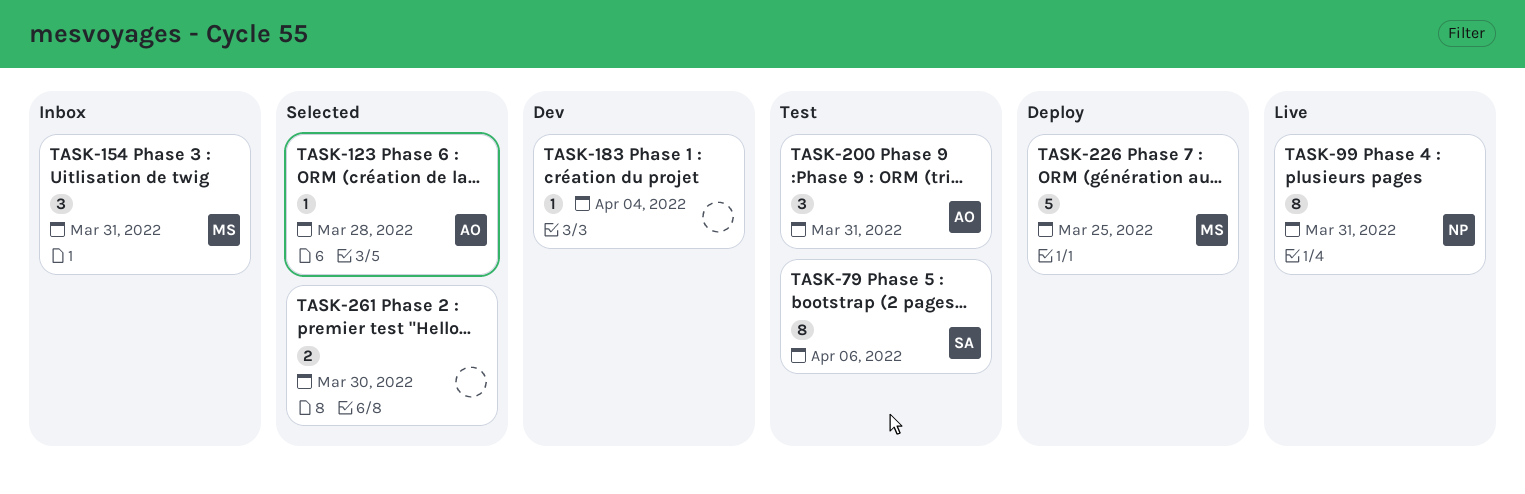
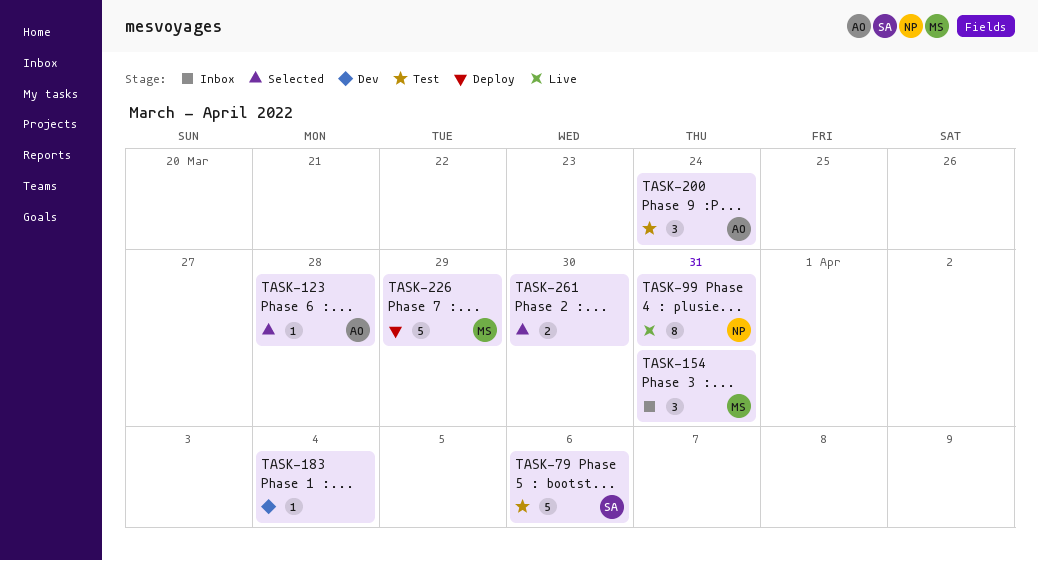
TASK-79, estimate: 8 -> 5
TASK-200, due: Mar 31 -> Mar 24
TASK-226, due: Mar 25 -> Mar 29

